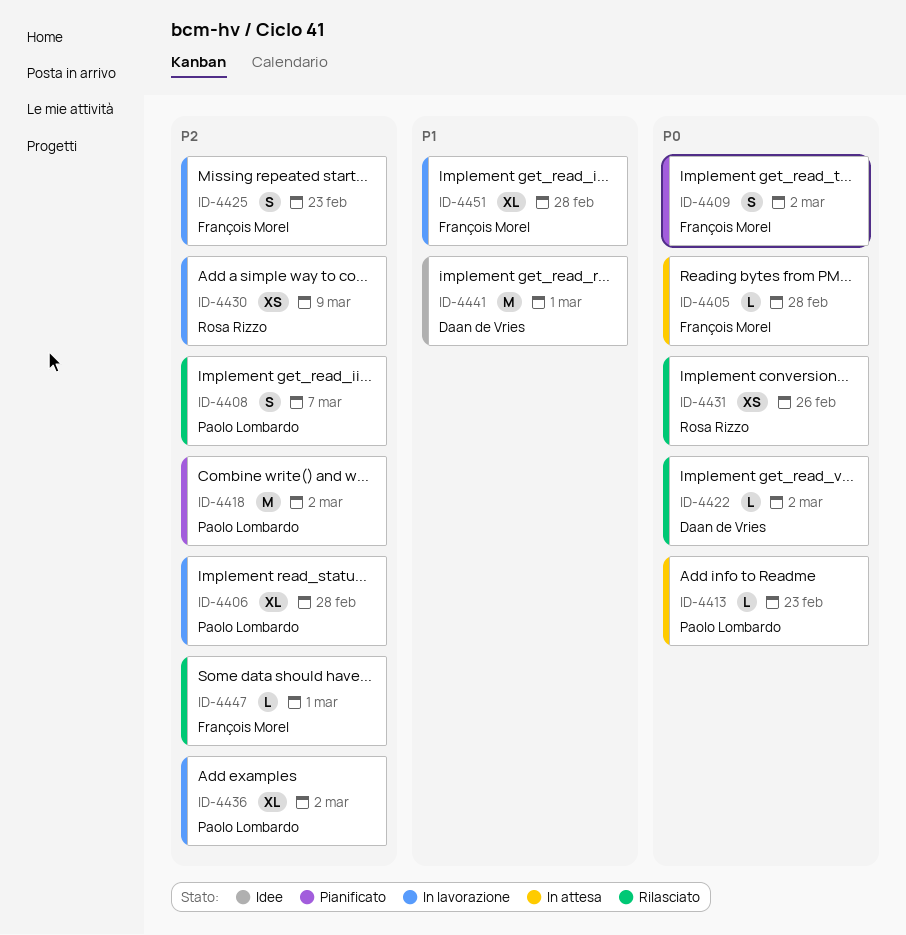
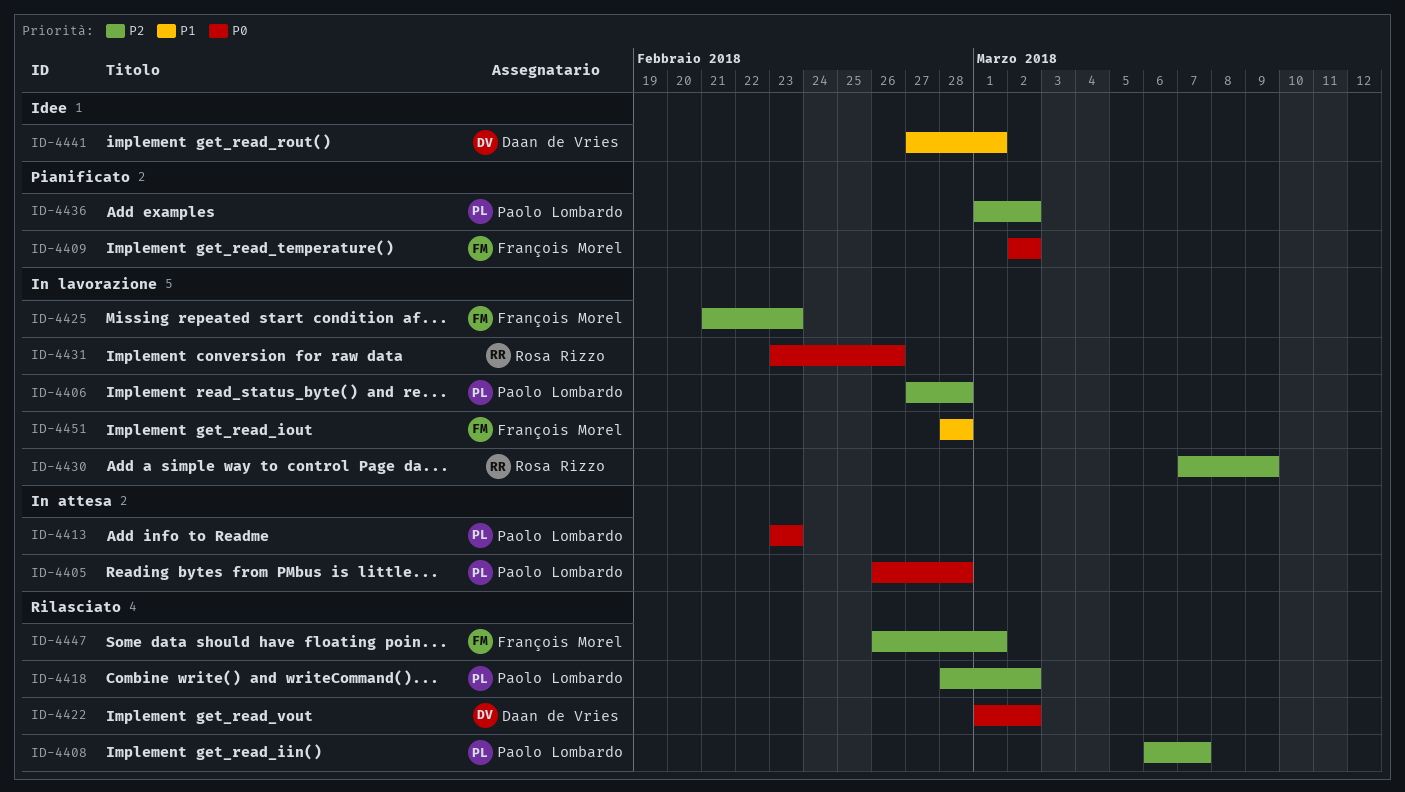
ID-4405, owner: François Morel -> Paolo Lombardo
ID-4418, status: Pianificato -> Rilasciato
ID-4431, status: Rilasciato -> In lavorazione
ID-4436, status: In lavorazione -> Pianificato

